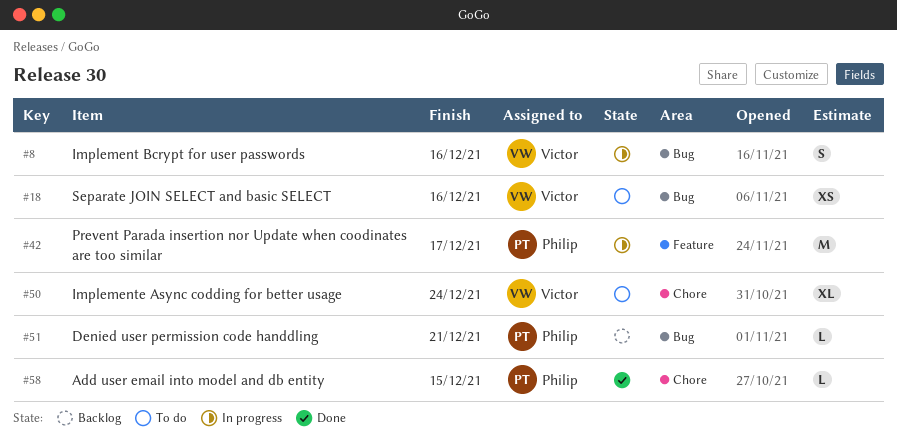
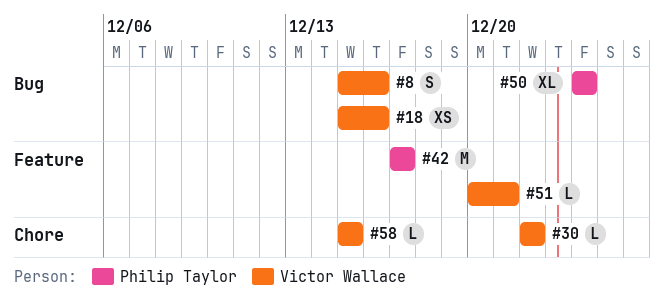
#30: none -> present
#50, owner: Victor Wallace -> Philip Taylor
#50, label: Chore -> Bug
#51, owner: Philip Taylor -> Victor Wallace
#51, label: Bug -> Feature
#58, owner: Philip Taylor -> Victor Wallace

